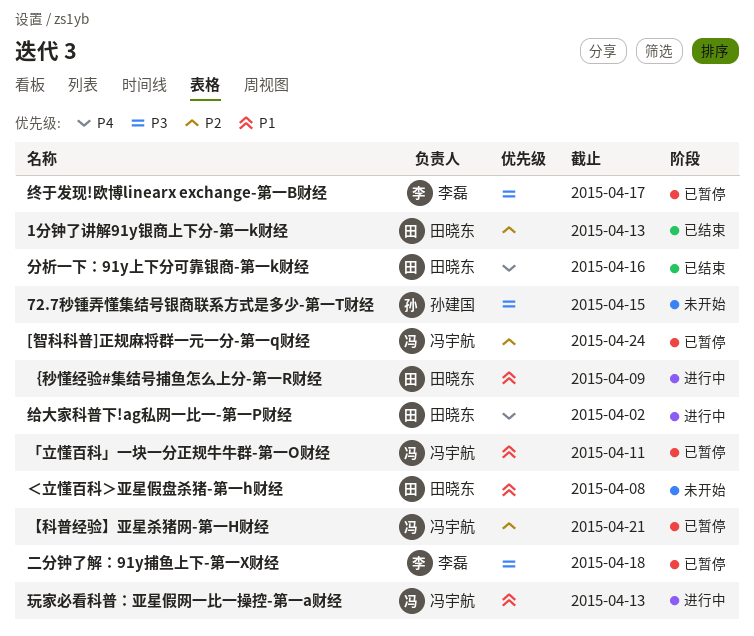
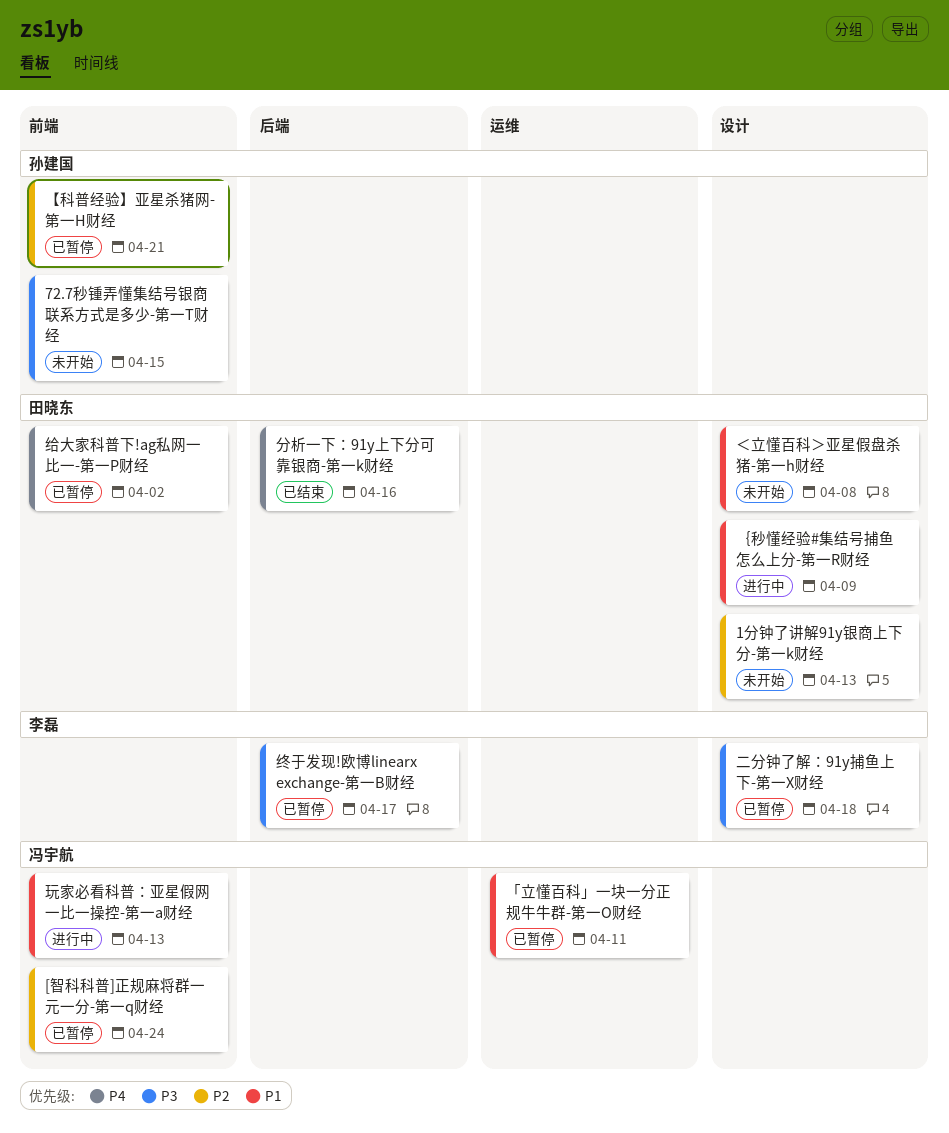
1分钟了讲解91y银商上下分-第一k财经, status: 已结束 -> 未开始
【科普经验】亚星杀猪网-第一H财经, owner: 冯宇航 -> 孙建国
给大家科普下!ag私网一比一-第一P财经, status: 进行中 -> 已暂停

